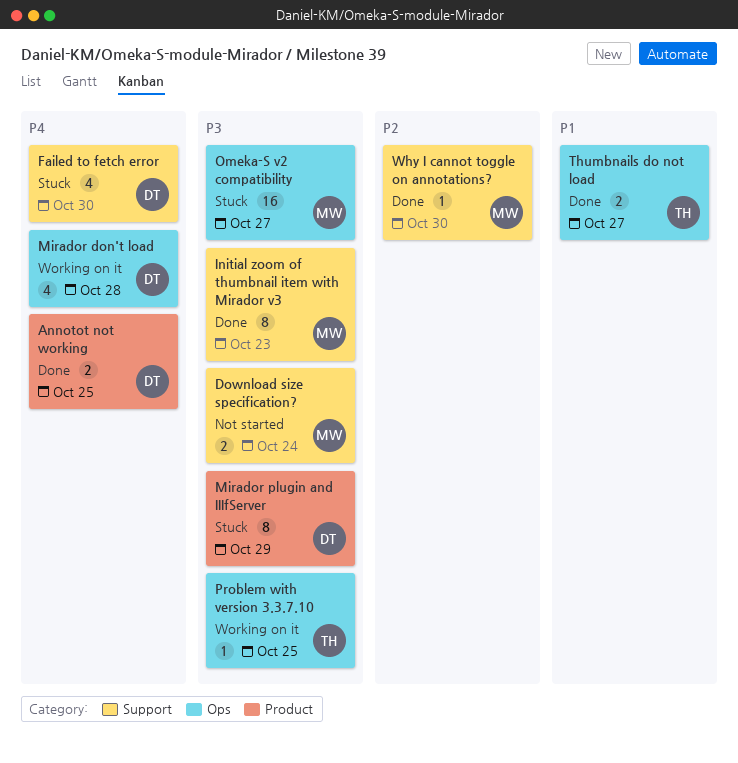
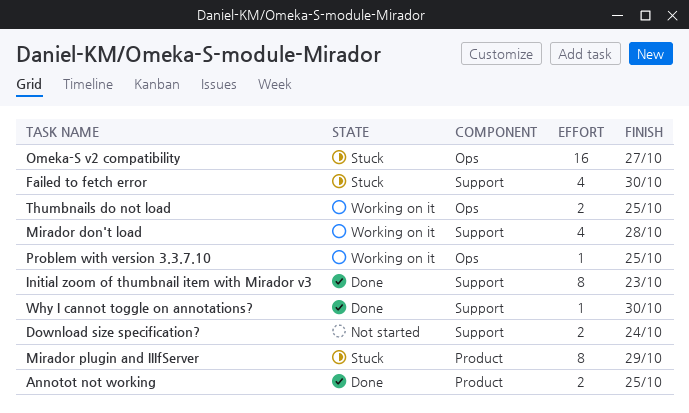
Mirador don't load, label: Ops -> Support
Thumbnails do not load, status: Done -> Working on it
Thumbnails do not load, due: Oct 27 -> Oct 25

